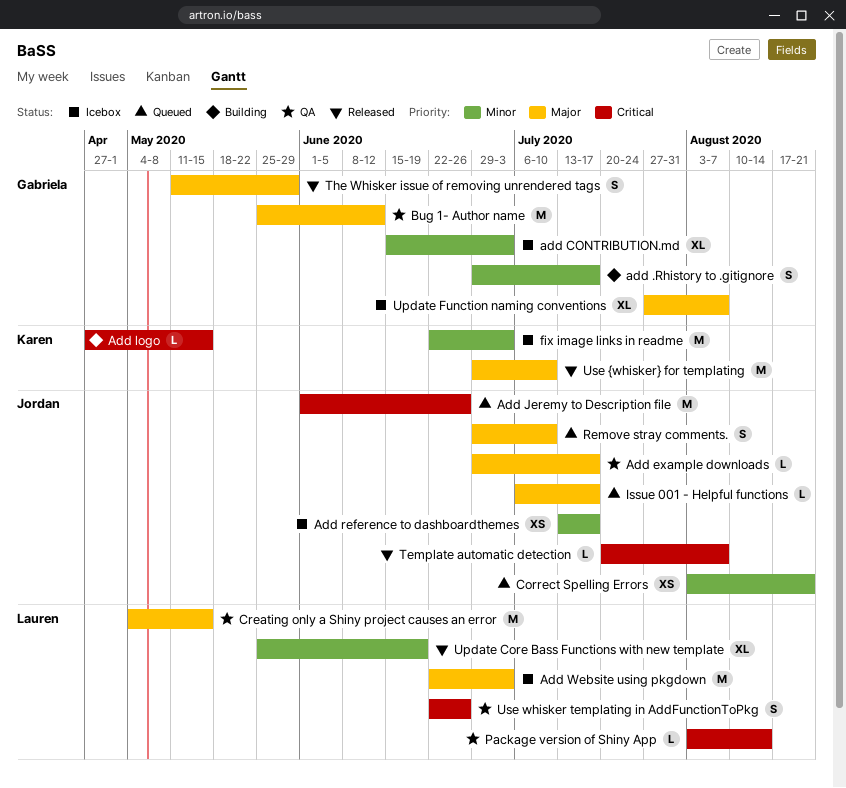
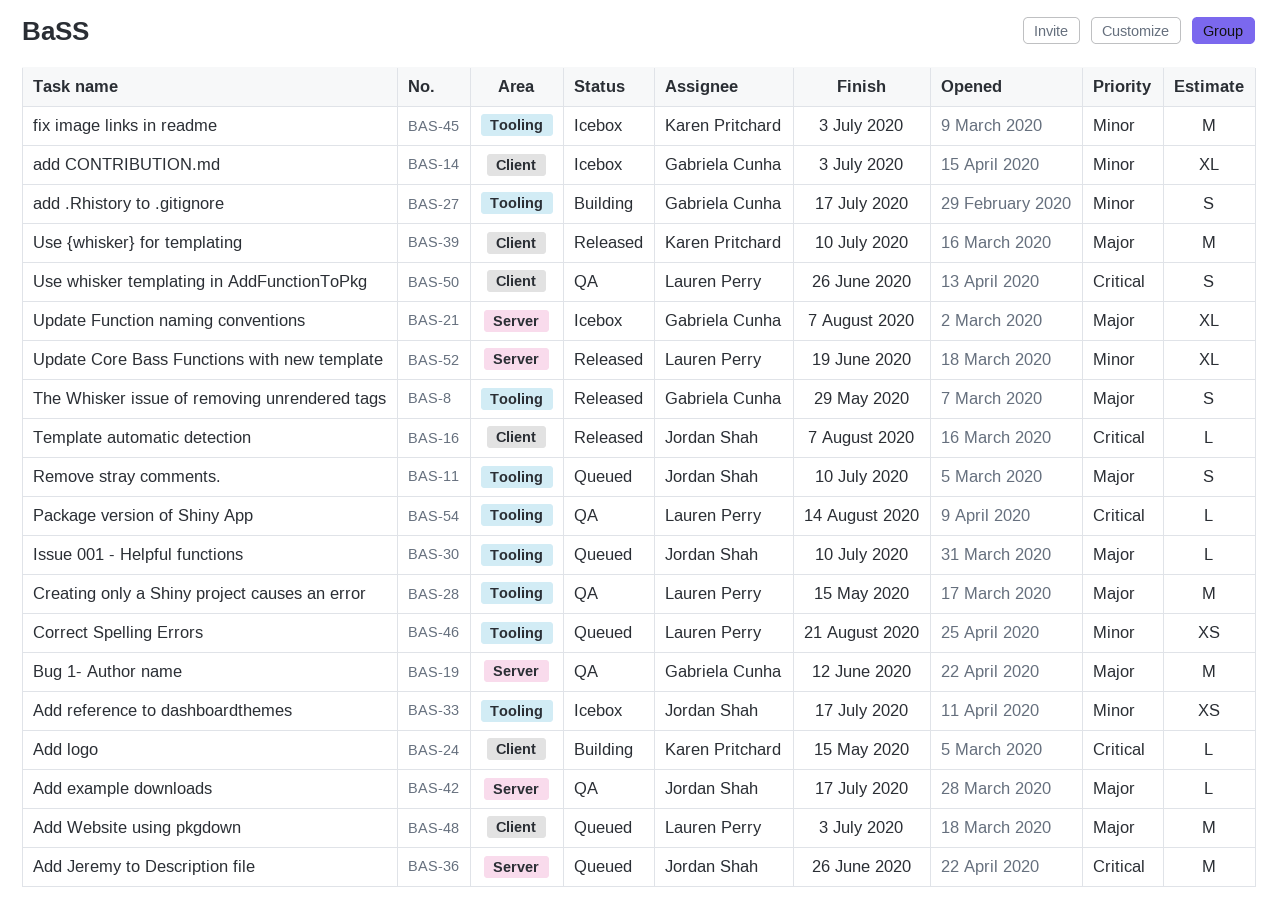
Add Website using pkgdown, status: Icebox -> Queued
Correct Spelling Errors, owner: Jordan Shah -> Lauren Perry
Issue 001 - Helpful functions, due: Jul 17 -> Jul 10

